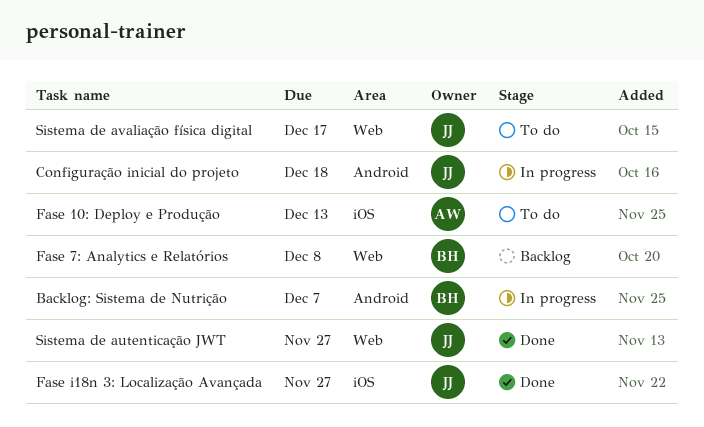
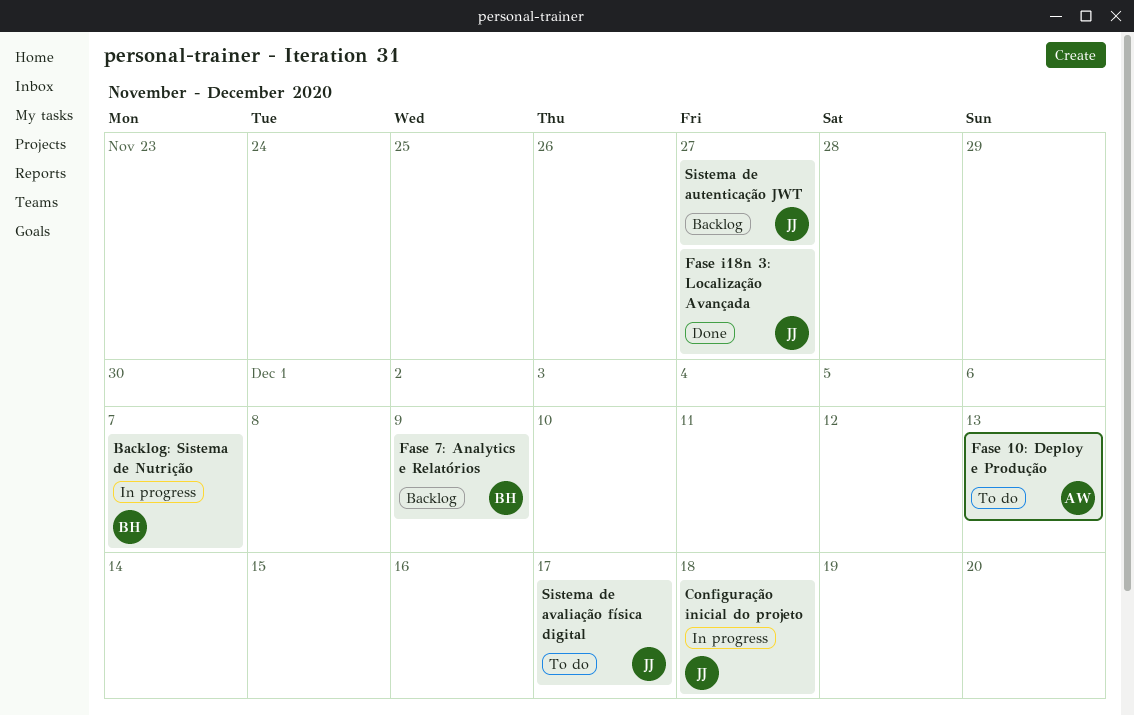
Fase 7: Analytics e Relatórios, due: Dec 8 -> Dec 9
Sistema de autenticação JWT, status: Done -> Backlog

